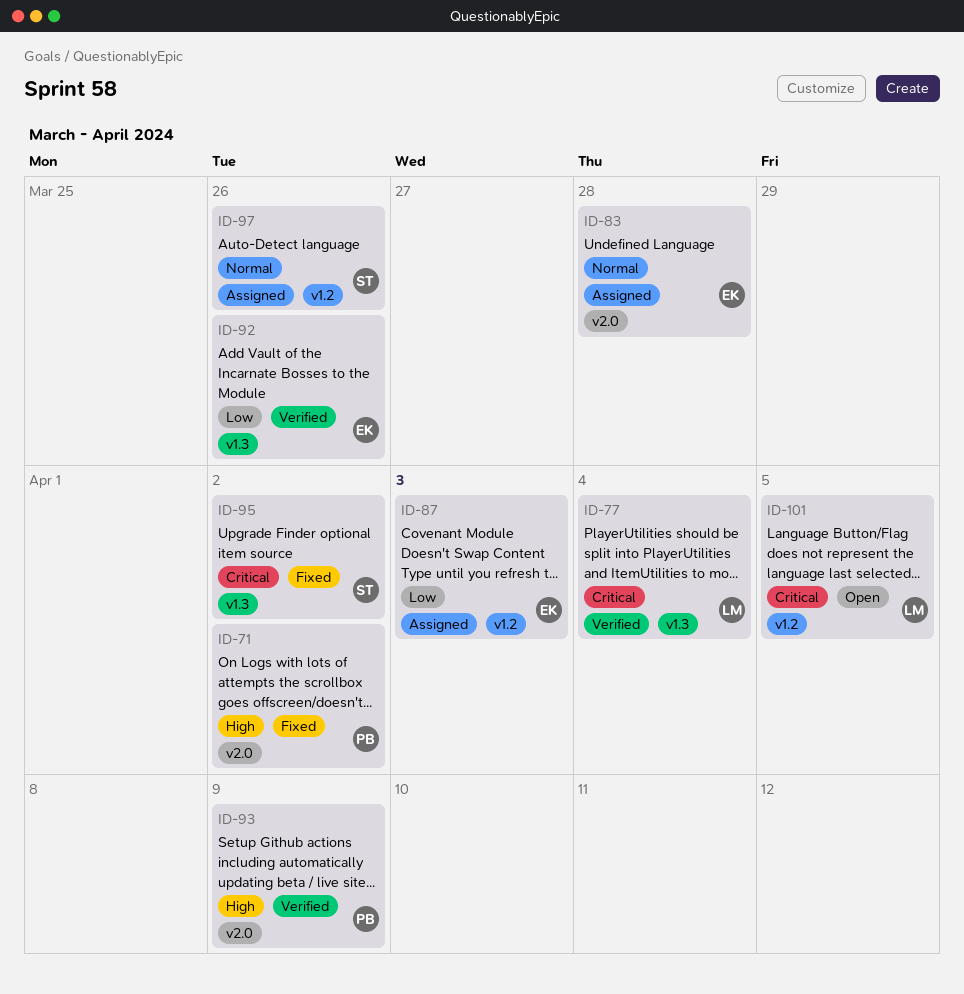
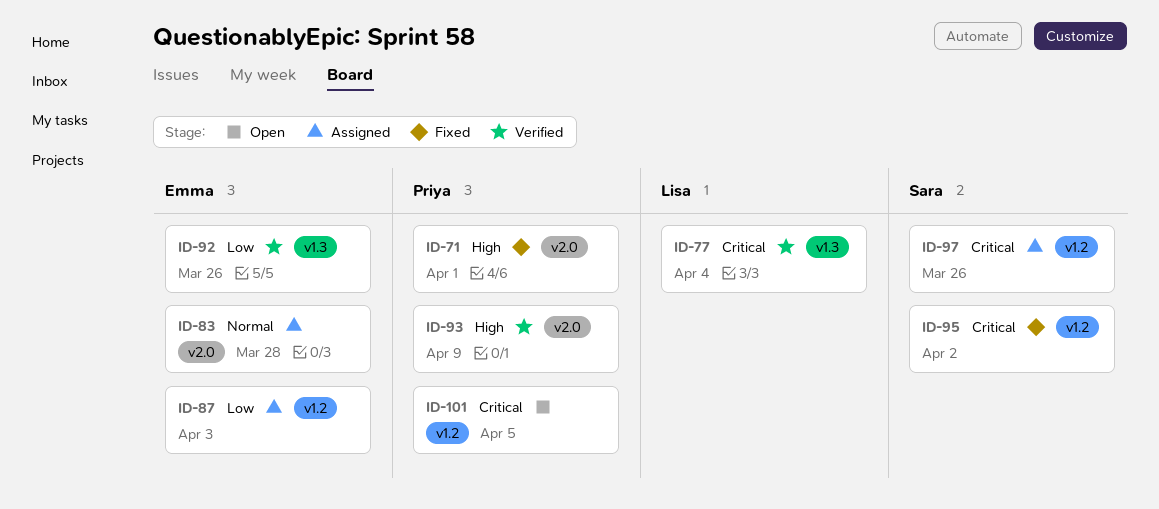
ID-71, due: Apr 2 -> Apr 1
ID-95, label: v1.3 -> v1.2
ID-97, priority: Normal -> Critical
ID-101, owner: Lisa -> Priya

